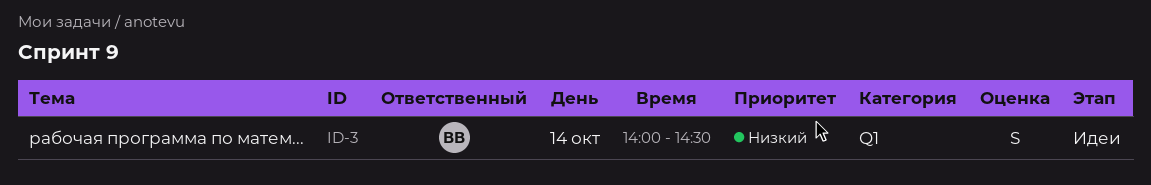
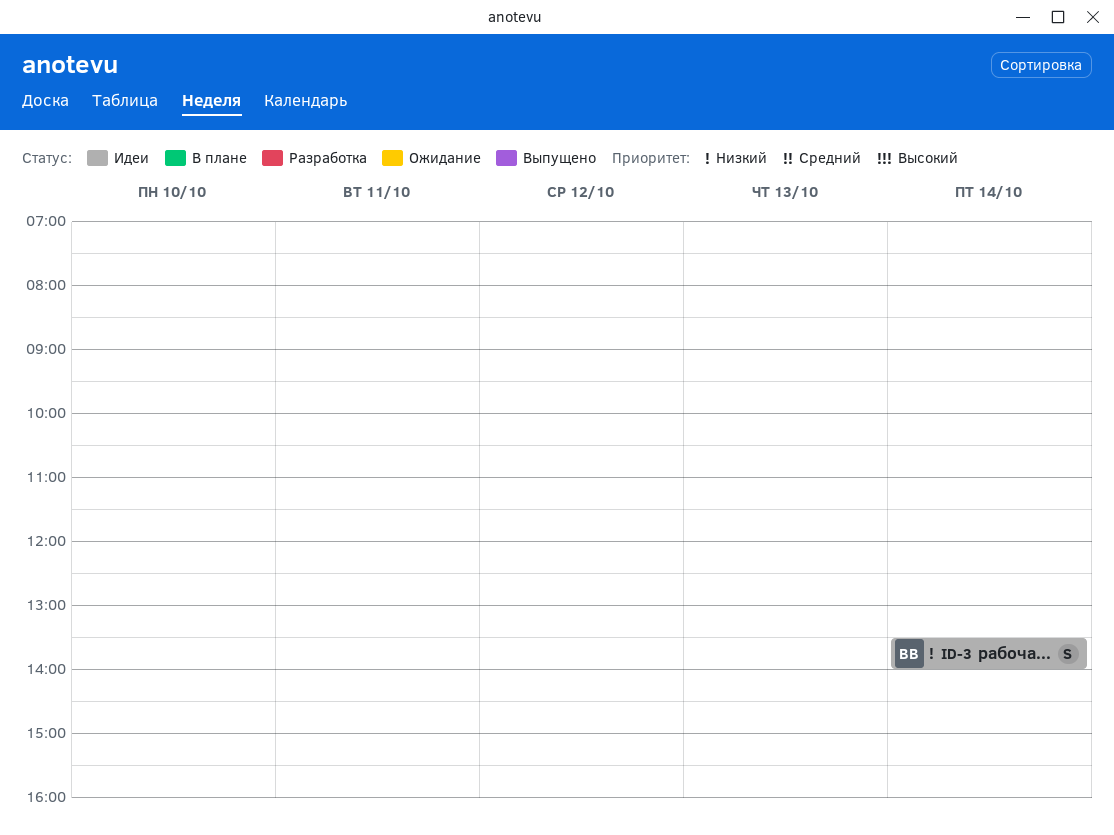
ID-3, begins: 14:00 -> 13:30
ID-3, ends: 14:30 -> 14:00

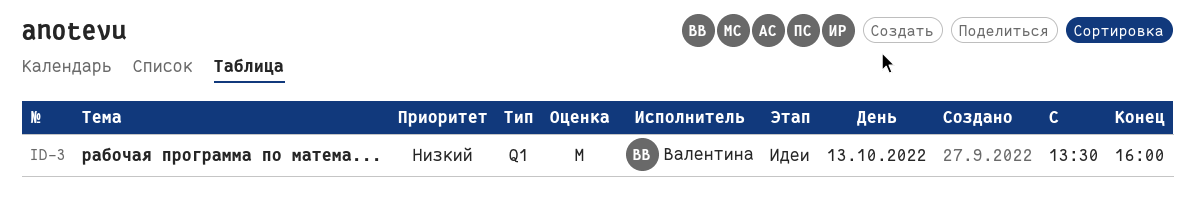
ID-3, estimate: S -> M
ID-3, day: Oct 14 -> Oct 13
ID-3, ends: 14:00 -> 16:00

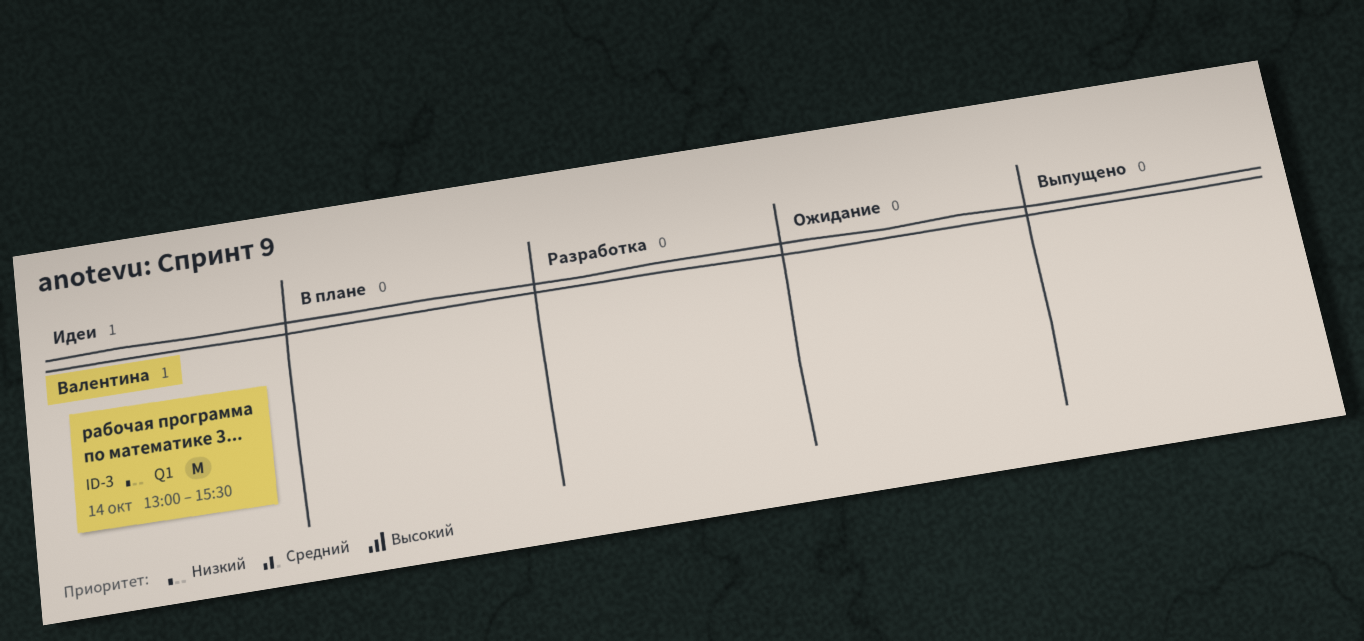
ID-3, day: Oct 13 -> Oct 14
ID-3, begins: 13:30 -> 13:00
ID-3, ends: 16:00 -> 15:30

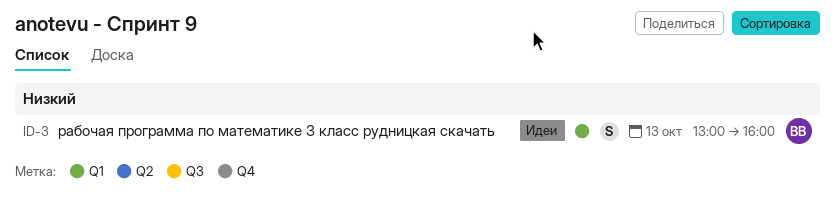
ID-3, estimate: M -> S
ID-3, day: Oct 14 -> Oct 13
ID-3, ends: 15:30 -> 16:00

